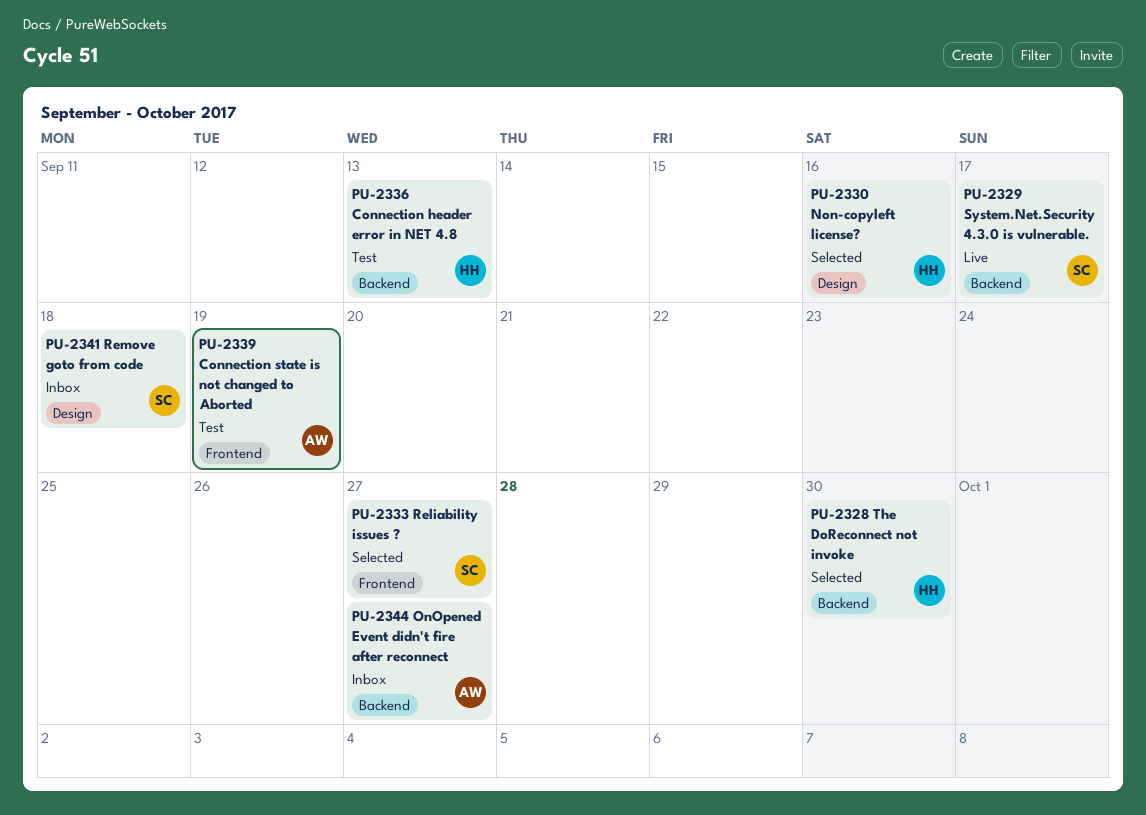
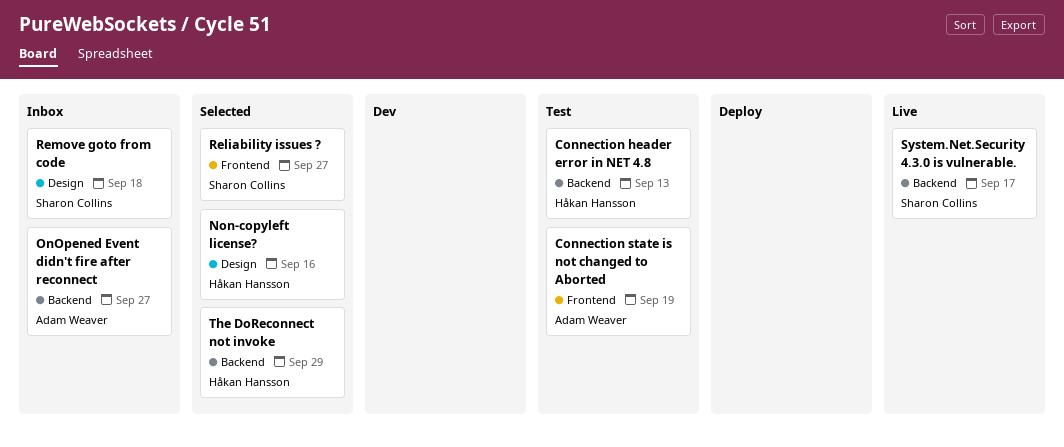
The DoReconnect not invoke, due: Sep 30 -> Sep 29

